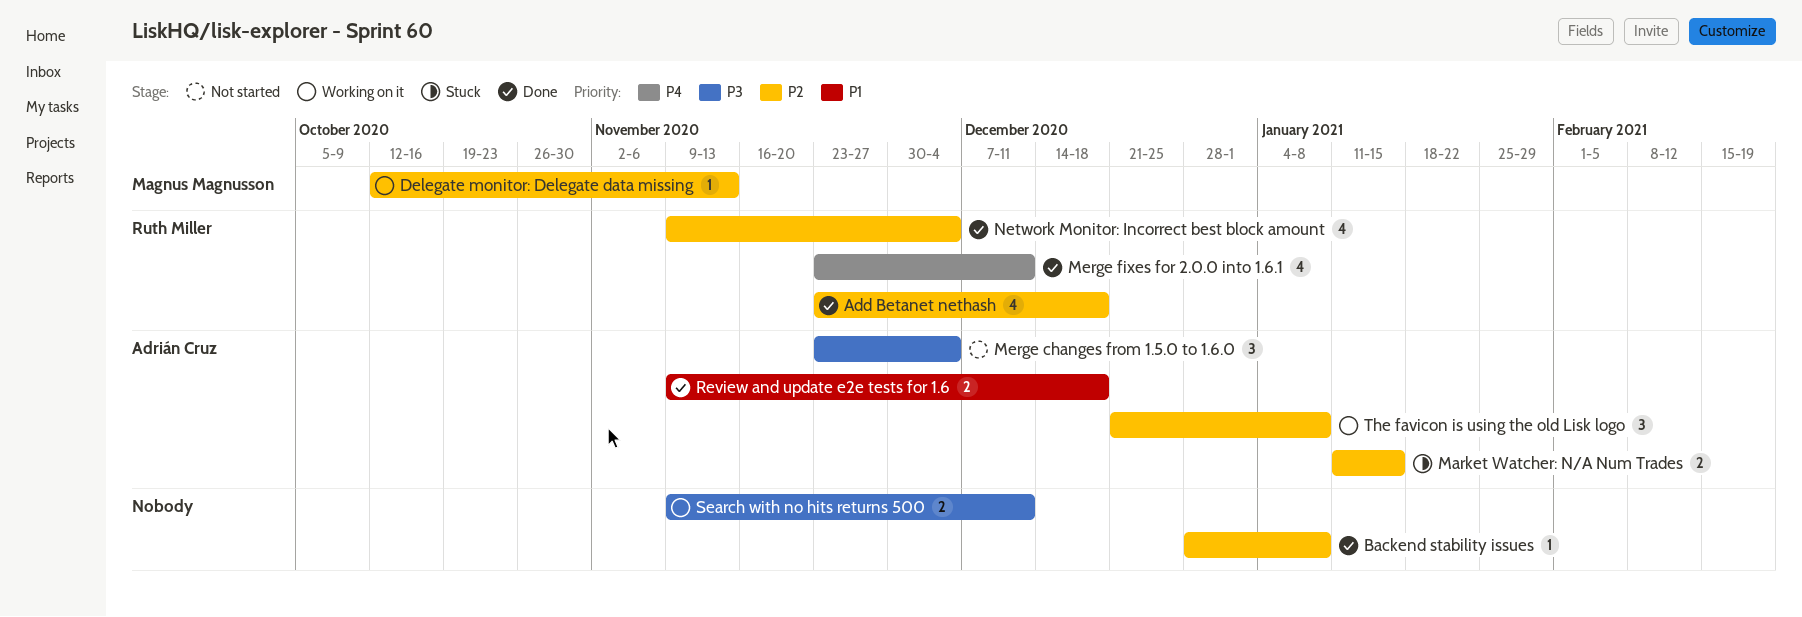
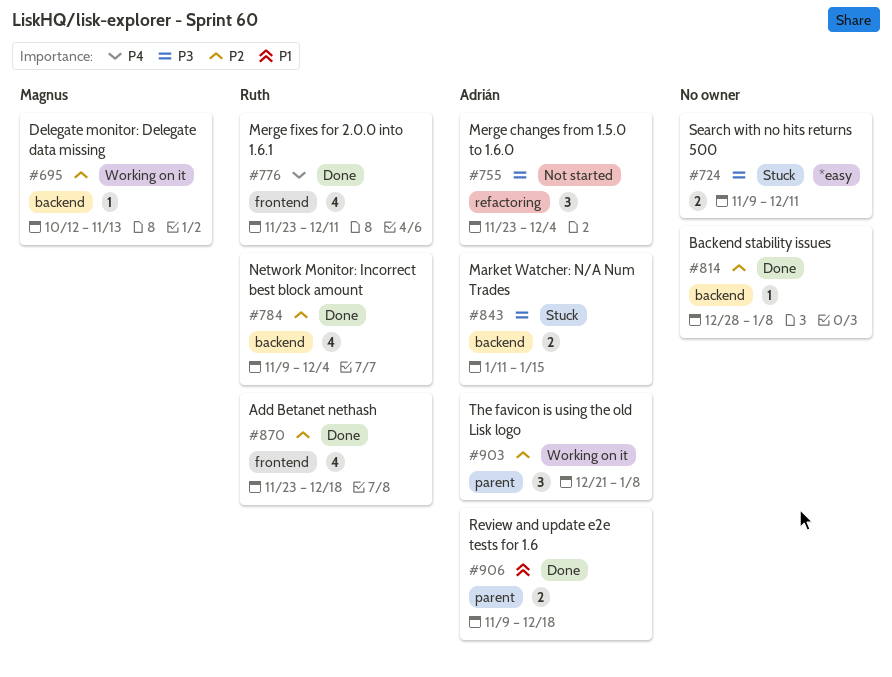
Market Watcher: N/A Num Trades, priority: P2 -> P3
Search with no hits returns 500, status: Working on it -> Stuck

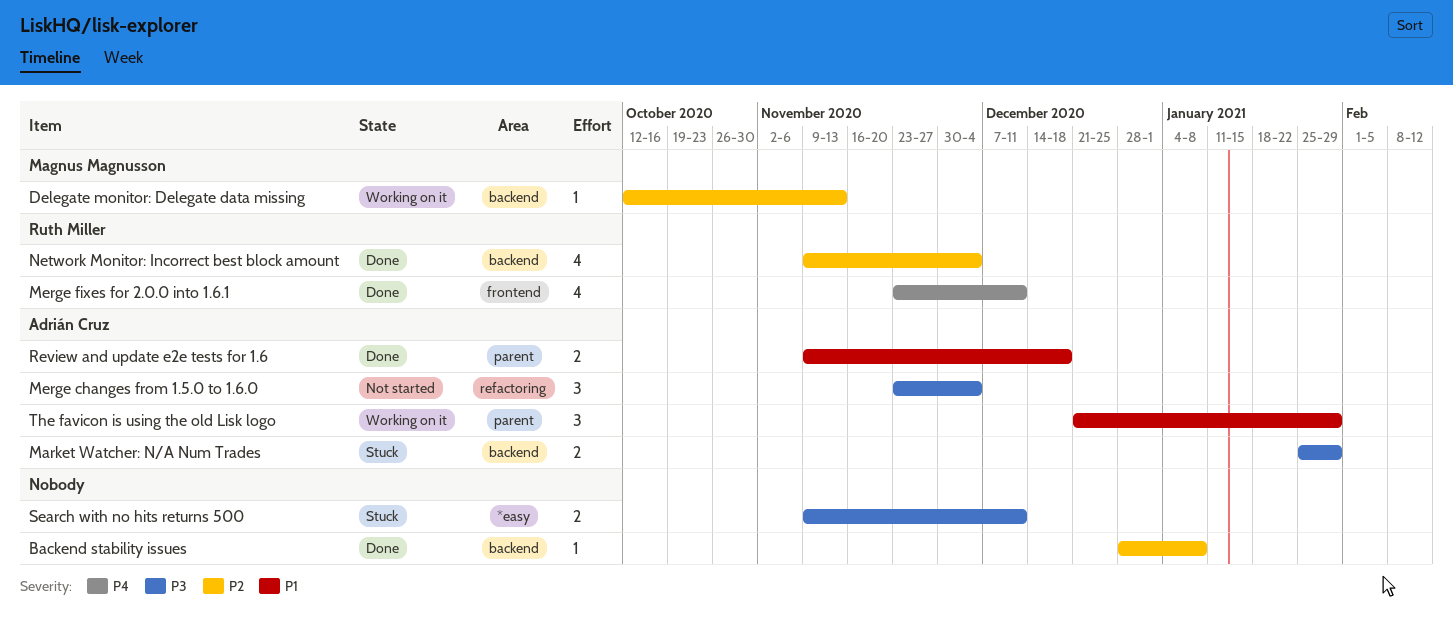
Add Betanet nethash: present -> none
Market Watcher: N/A Num Trades, start: Jan 11 -> Jan 25
Market Watcher: N/A Num Trades, due: Jan 15 -> Jan 29
The favicon is using the old Lisk logo, priority: P2 -> P1
The favicon is using the old Lisk logo, due: Jan 8 -> Jan 29

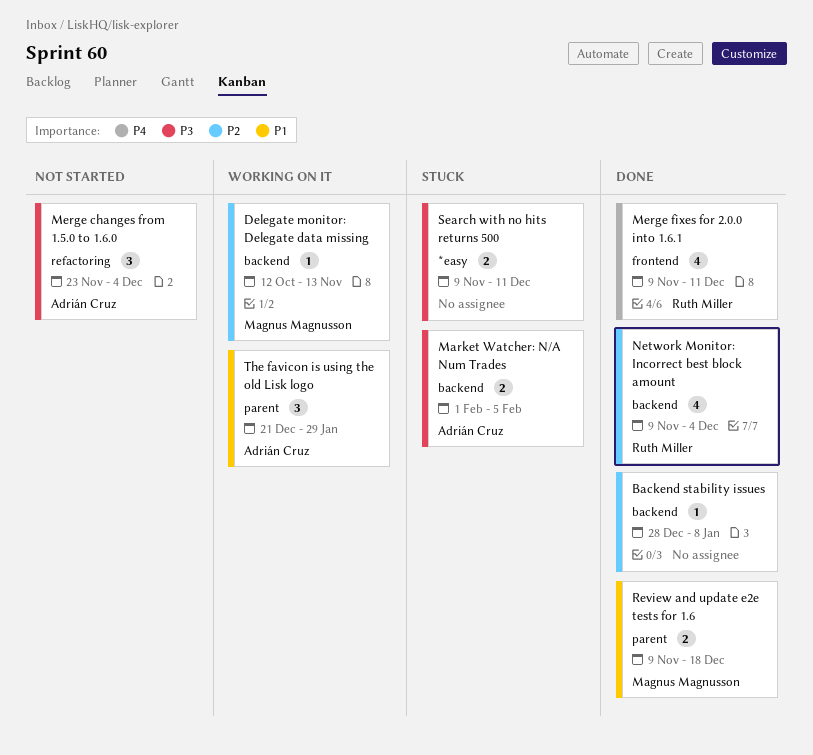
Market Watcher: N/A Num Trades, start: Jan 25 -> Feb 1
Market Watcher: N/A Num Trades, due: Jan 29 -> Feb 5
Merge fixes for 2.0.0 into 1.6.1, start: Nov 23 -> Nov 9
Review and update e2e tests for 1.6, owner: Adrián Cruz -> Magnus Magnusson

